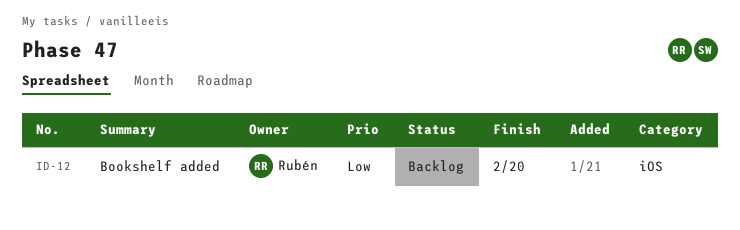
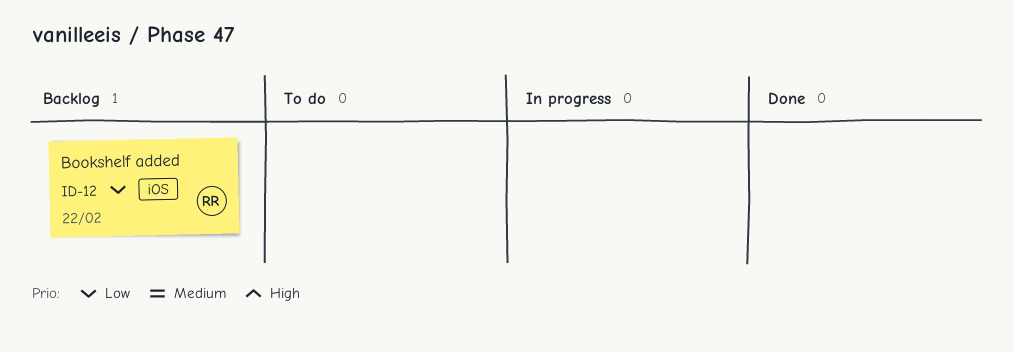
ID-12, due: Feb 20 -> Feb 22

